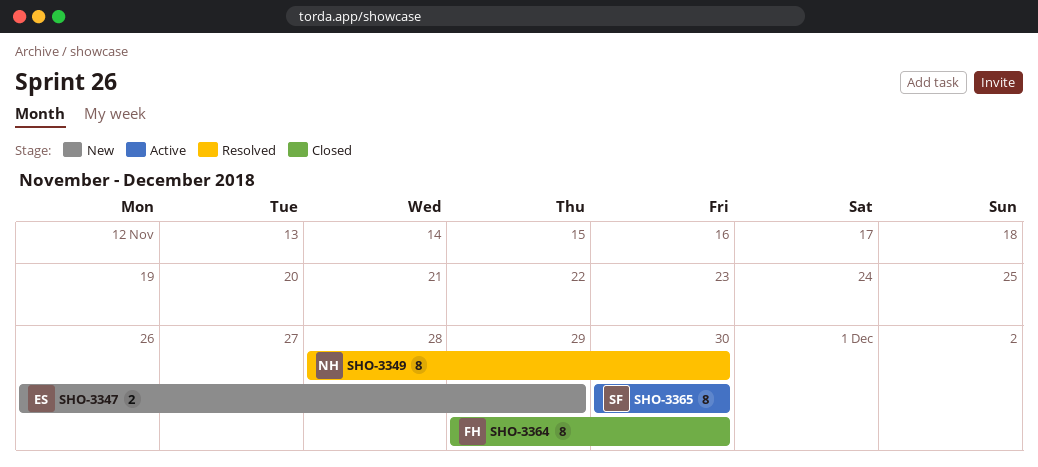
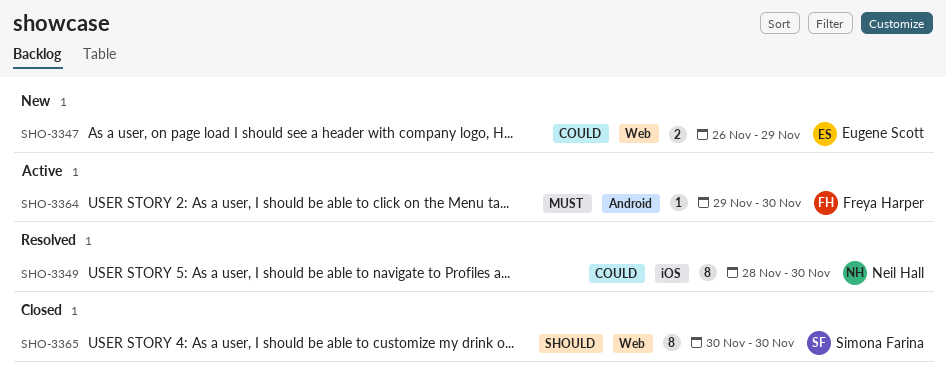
SHO-3364, status: Closed -> Active
SHO-3364, estimate: 8 -> 1
SHO-3365, status: Active -> Closed

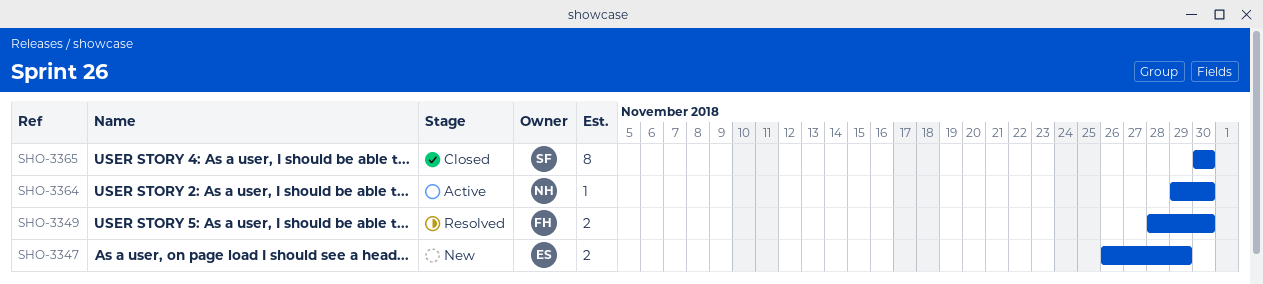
SHO-3349, owner: Neil Hall -> Freya Harper
SHO-3349, estimate: 8 -> 2
SHO-3364, owner: Freya Harper -> Neil Hall

